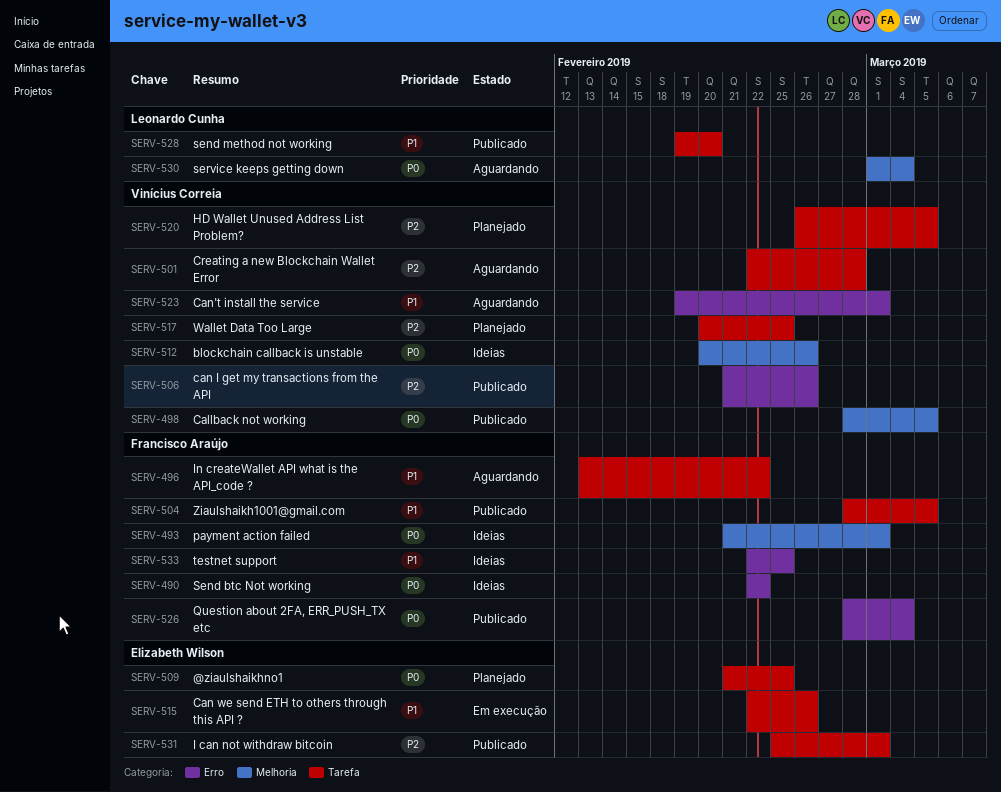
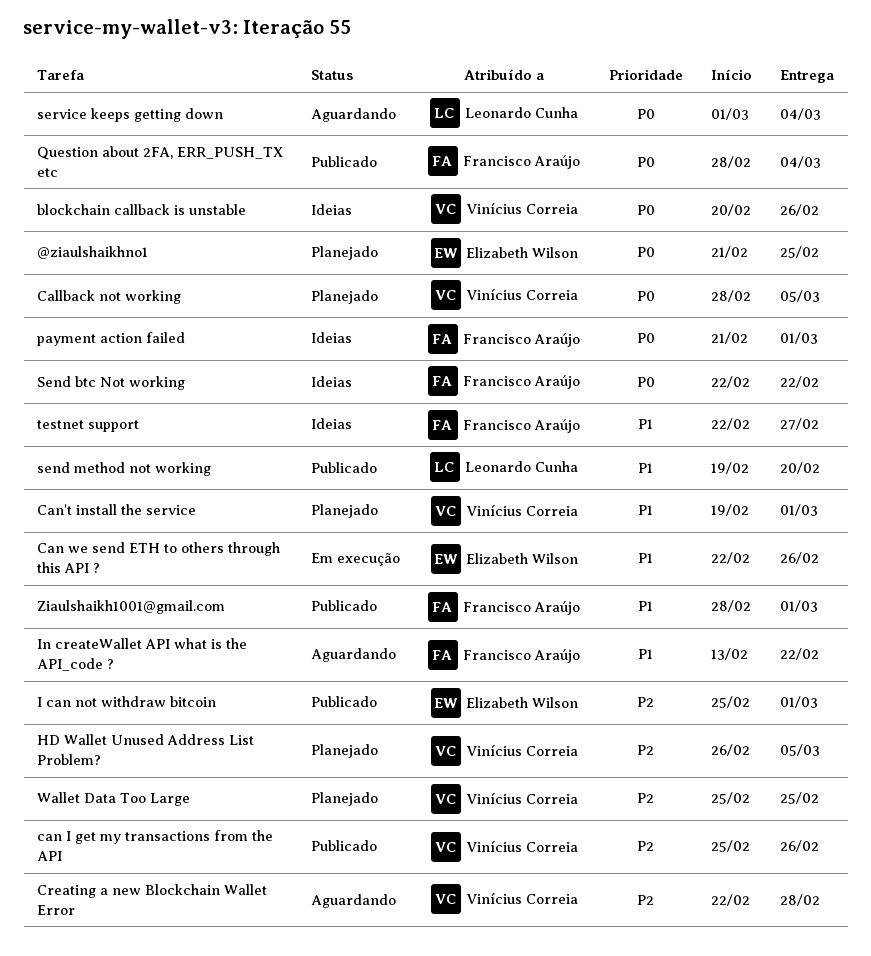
Callback not working, status: Publicado -> Planejado
can I get my transactions from the API, start: Feb 21 -> Feb 25
Can't install the service, status: Aguardando -> Planejado
testnet support, due: Feb 25 -> Feb 27
Wallet Data Too Large, start: Feb 20 -> Feb 25
Ziaulshaikh1001@gmail.com, due: Mar 5 -> Mar 1

